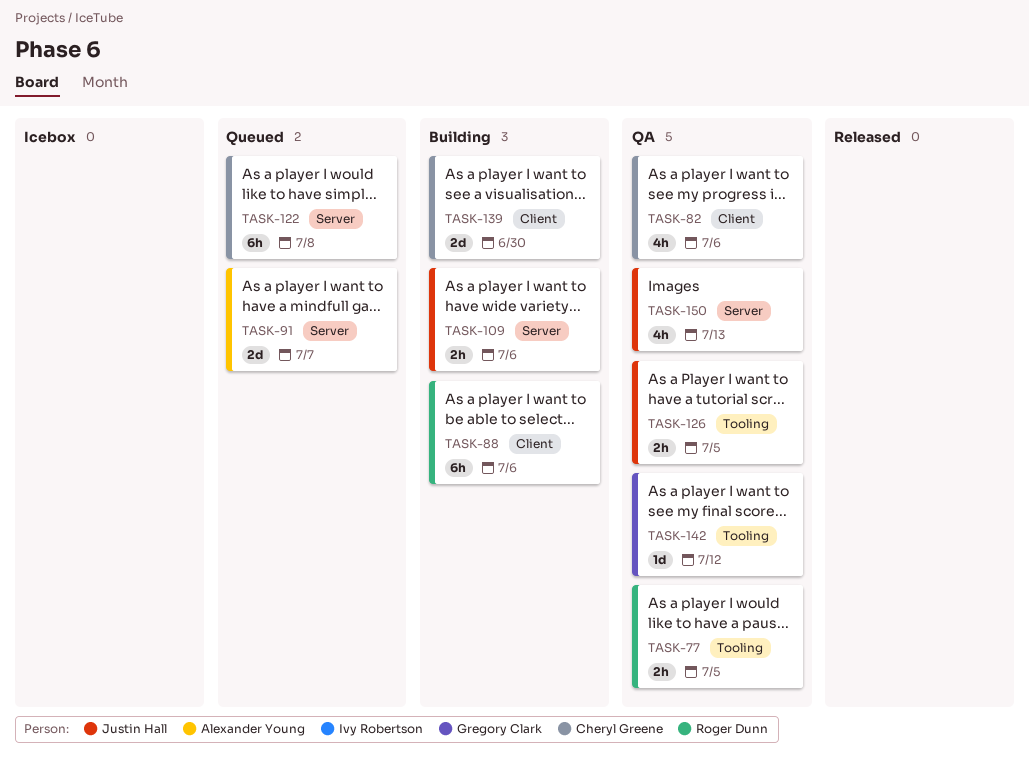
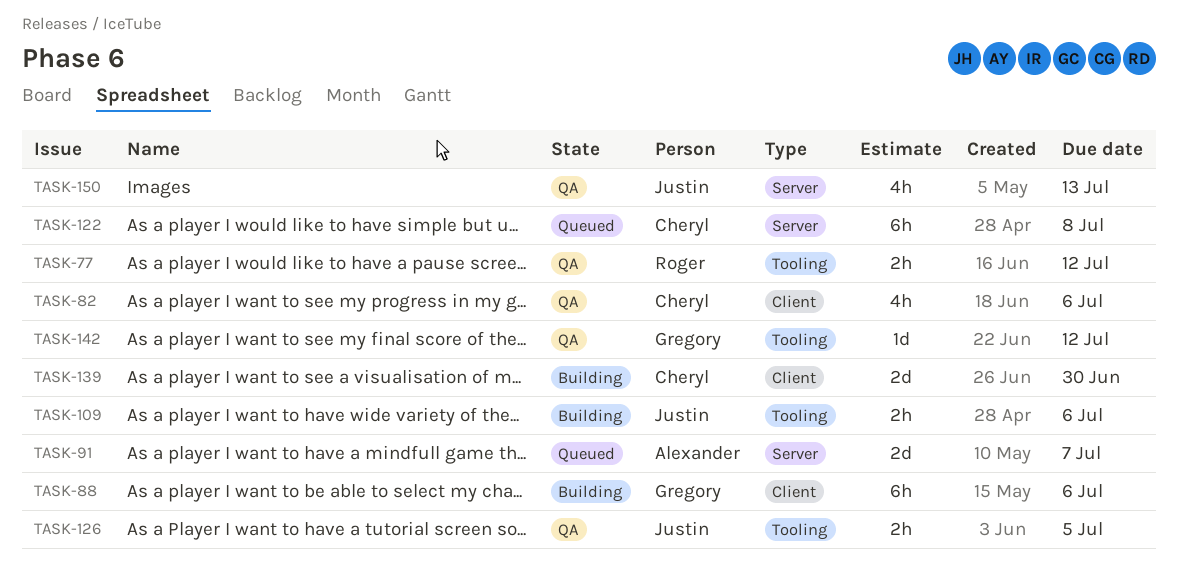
TASK-77, due: Jul 5 -> Jul 12
TASK-88, owner: Roger Dunn -> Gregory Clark
TASK-109, label: Server -> Tooling

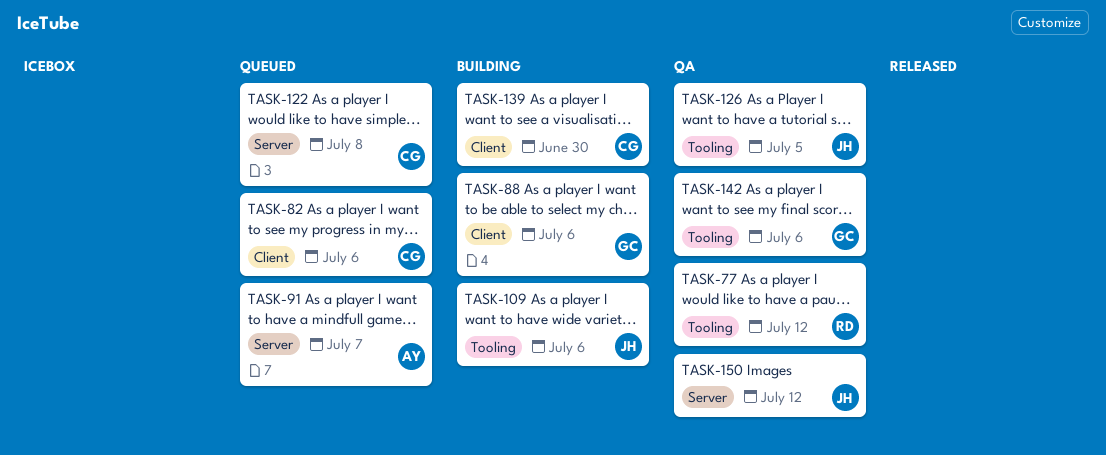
TASK-82, status: QA -> Queued
TASK-142, due: Jul 12 -> Jul 6
TASK-150, due: Jul 13 -> Jul 12

